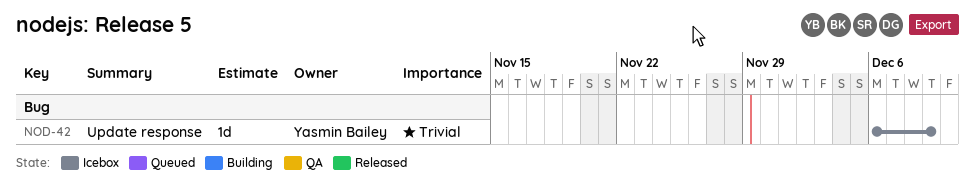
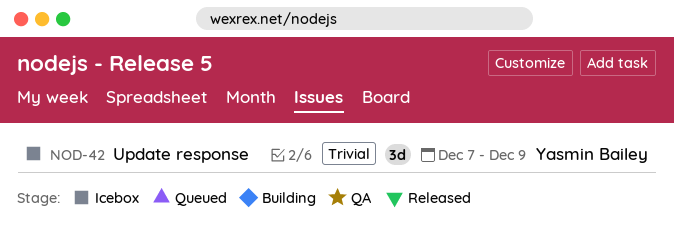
NOD-42, estimate: 1d -> 3d
NOD-42, start: Dec 6 -> Dec 7

